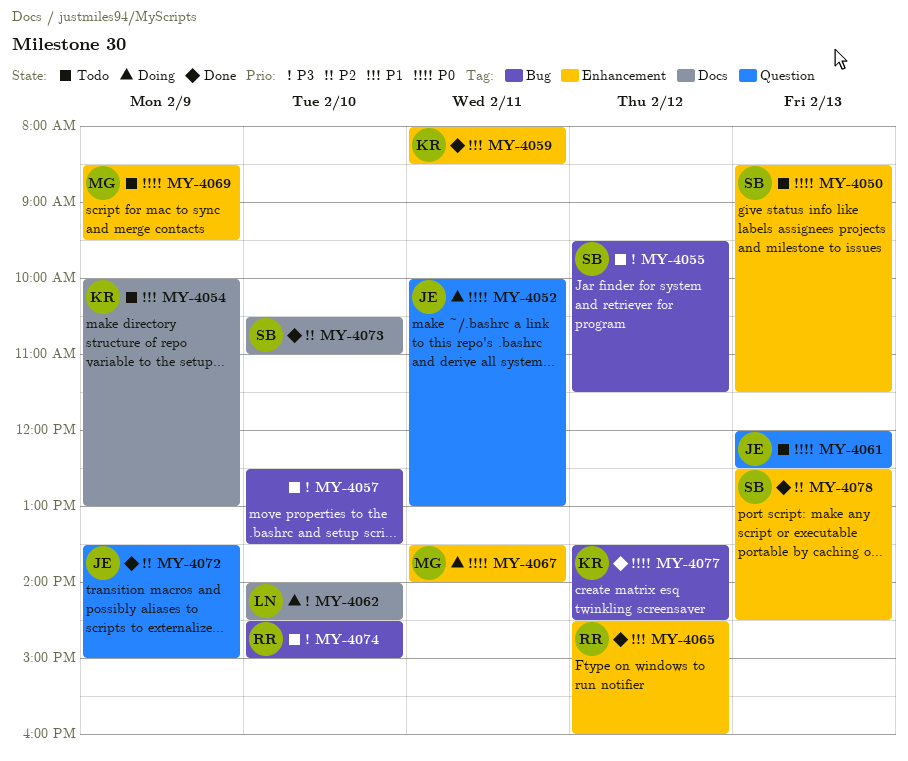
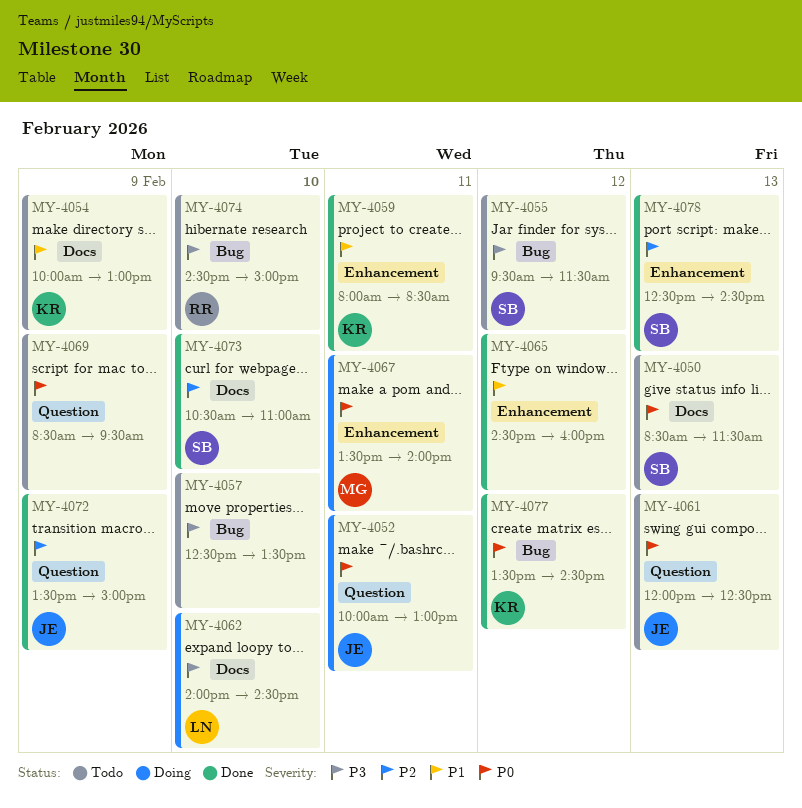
MY-4050, label: Enhancement -> Docs
MY-4065, owner: RR -> none
MY-4069, owner: MG -> none
MY-4069, label: Enhancement -> Question

